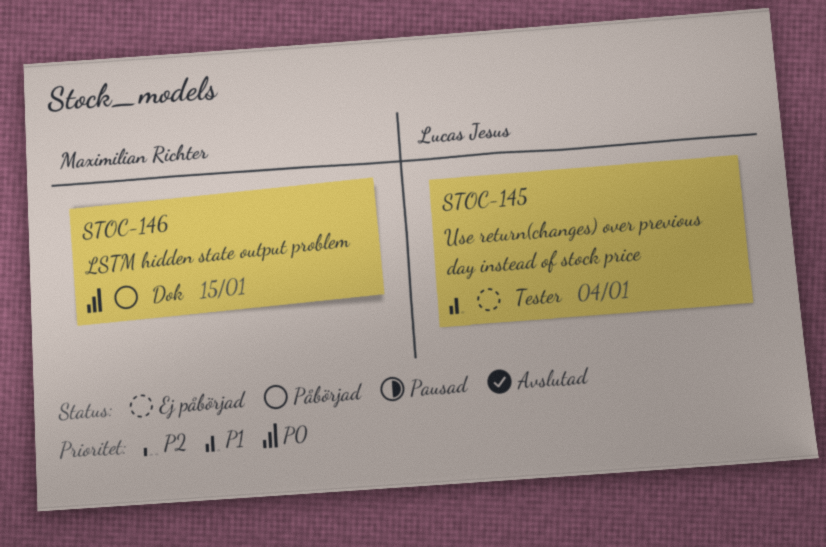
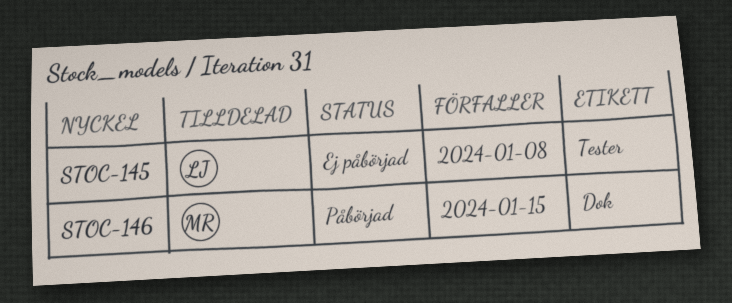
STOC-145, due: Jan 4 -> Jan 8

